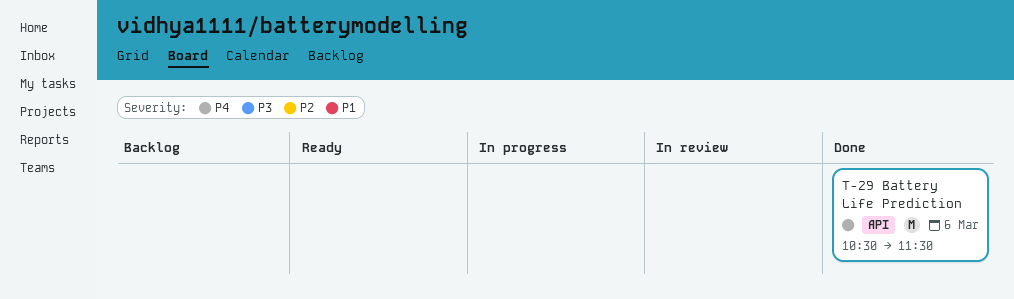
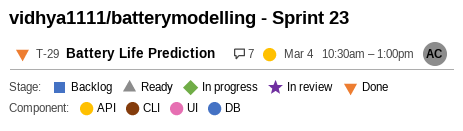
T-29, day: Mar 6 -> Mar 4
T-29, ends: 11:30 -> 13:00

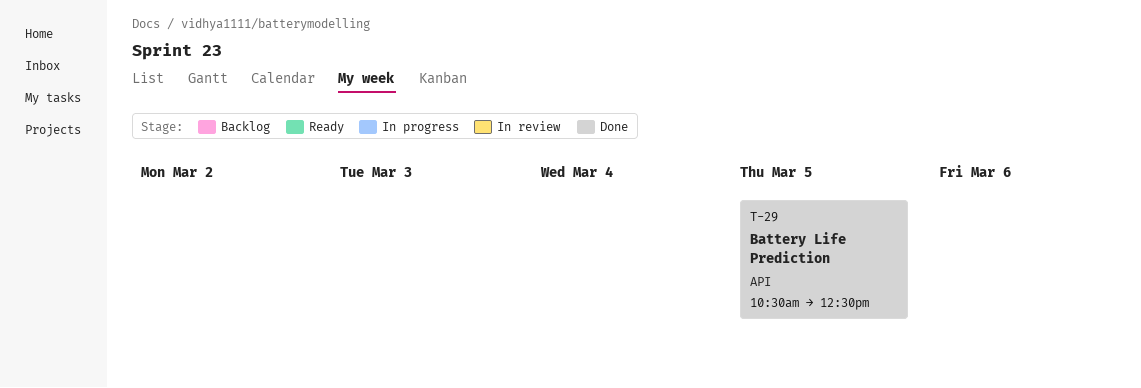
T-29, day: Mar 4 -> Mar 5
T-29, ends: 13:00 -> 12:30

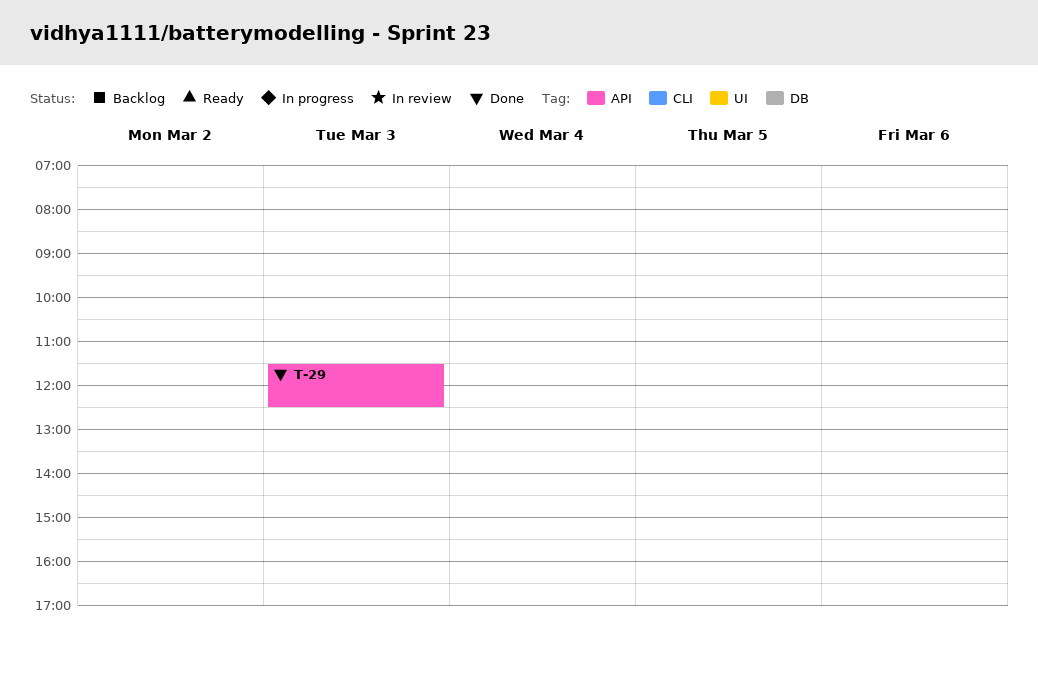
T-29, day: Mar 5 -> Mar 3
T-29, begins: 10:30 -> 11:30

